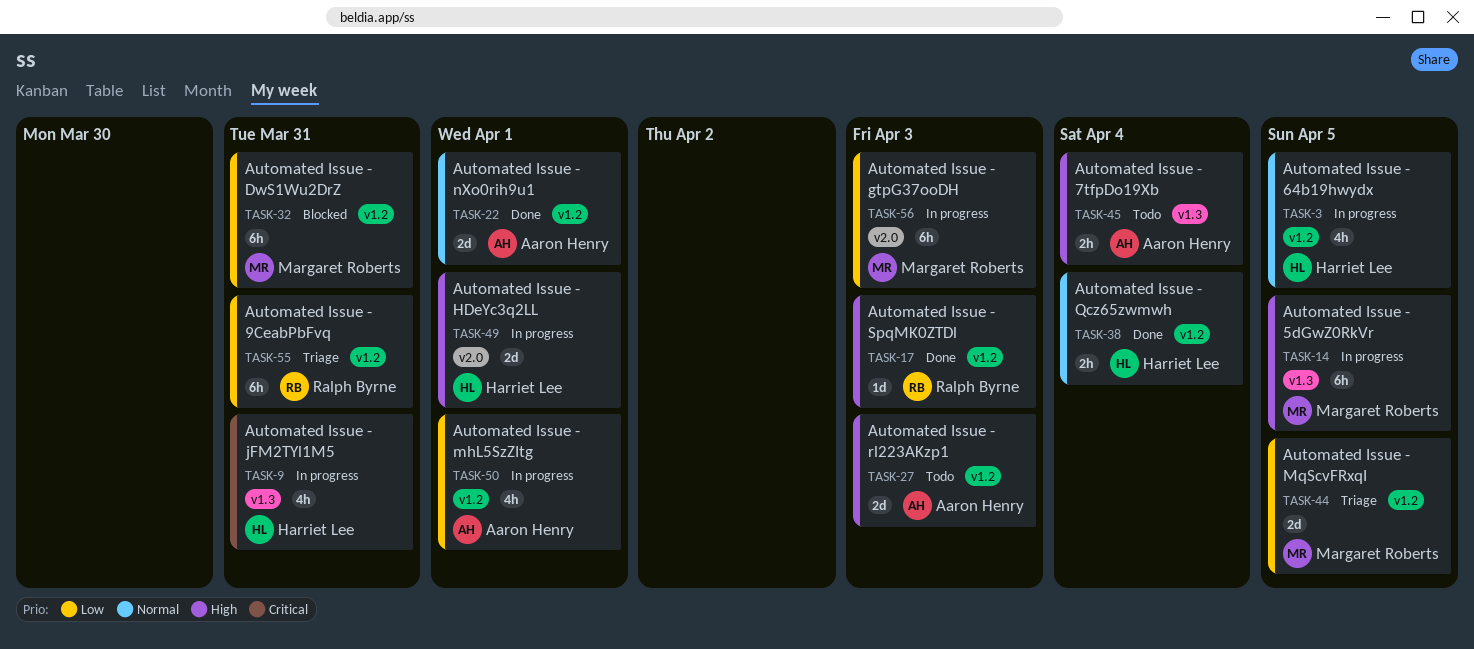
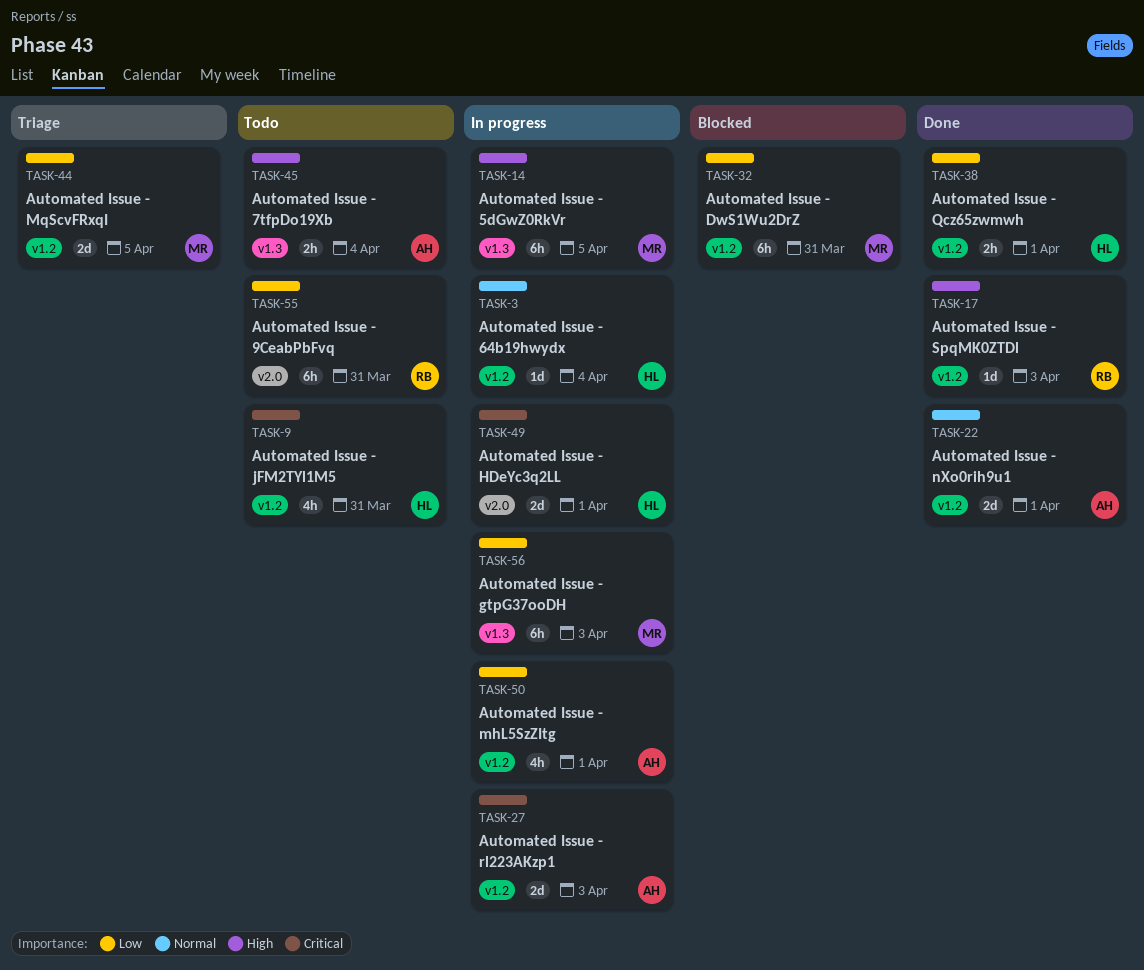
TASK-3, estimate: 4h -> 1d
TASK-3, due: Apr 5 -> Apr 4
TASK-9, status: In progress -> Todo
TASK-9, label: v1.3 -> v1.2
TASK-27, status: Todo -> In progress
TASK-27, priority: High -> Critical
TASK-38, priority: Normal -> Low
TASK-38, due: Apr 4 -> Apr 1
TASK-49, priority: High -> Critical
TASK-55, status: Triage -> Todo
TASK-55, label: v1.2 -> v2.0
TASK-56, label: v2.0 -> v1.3

